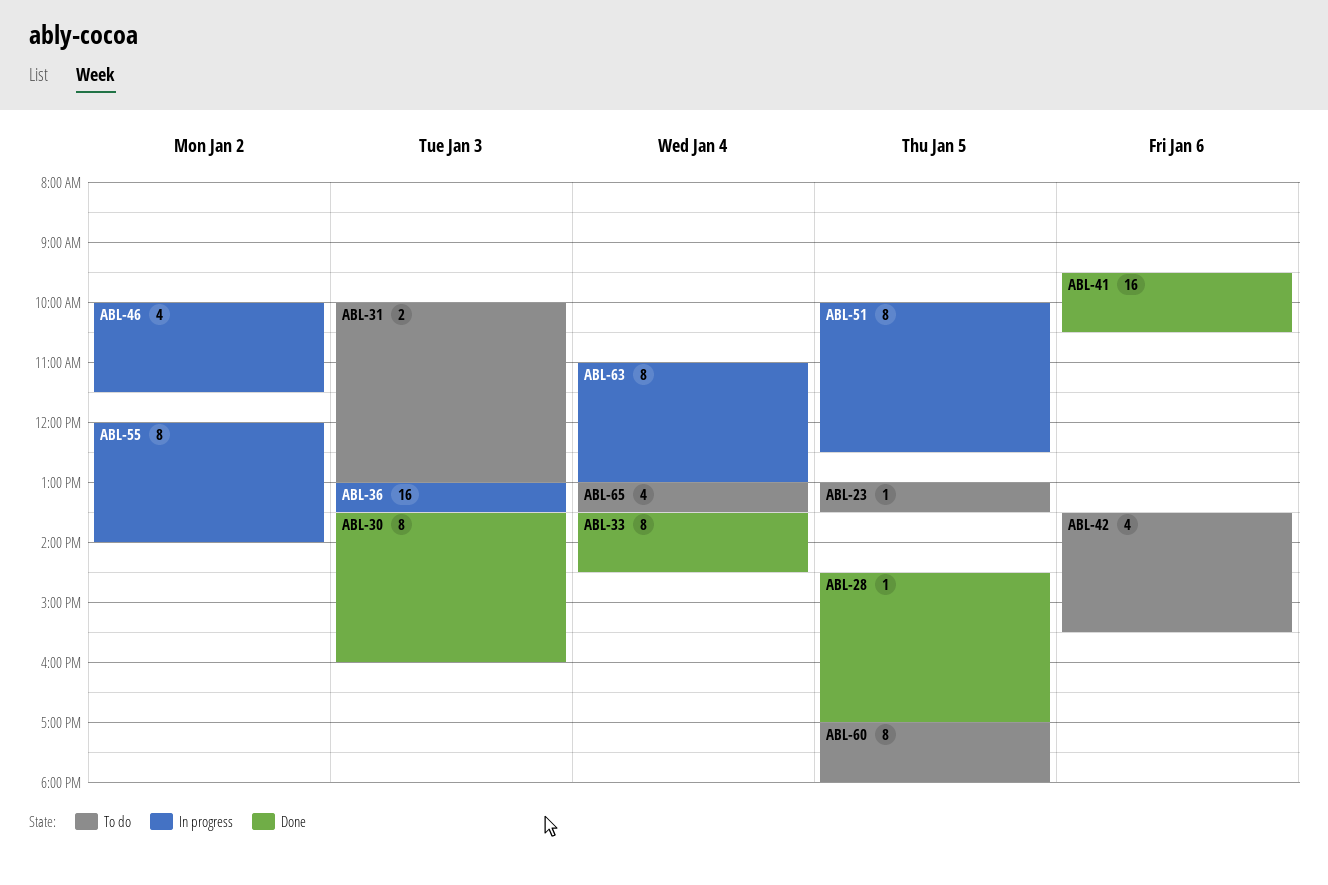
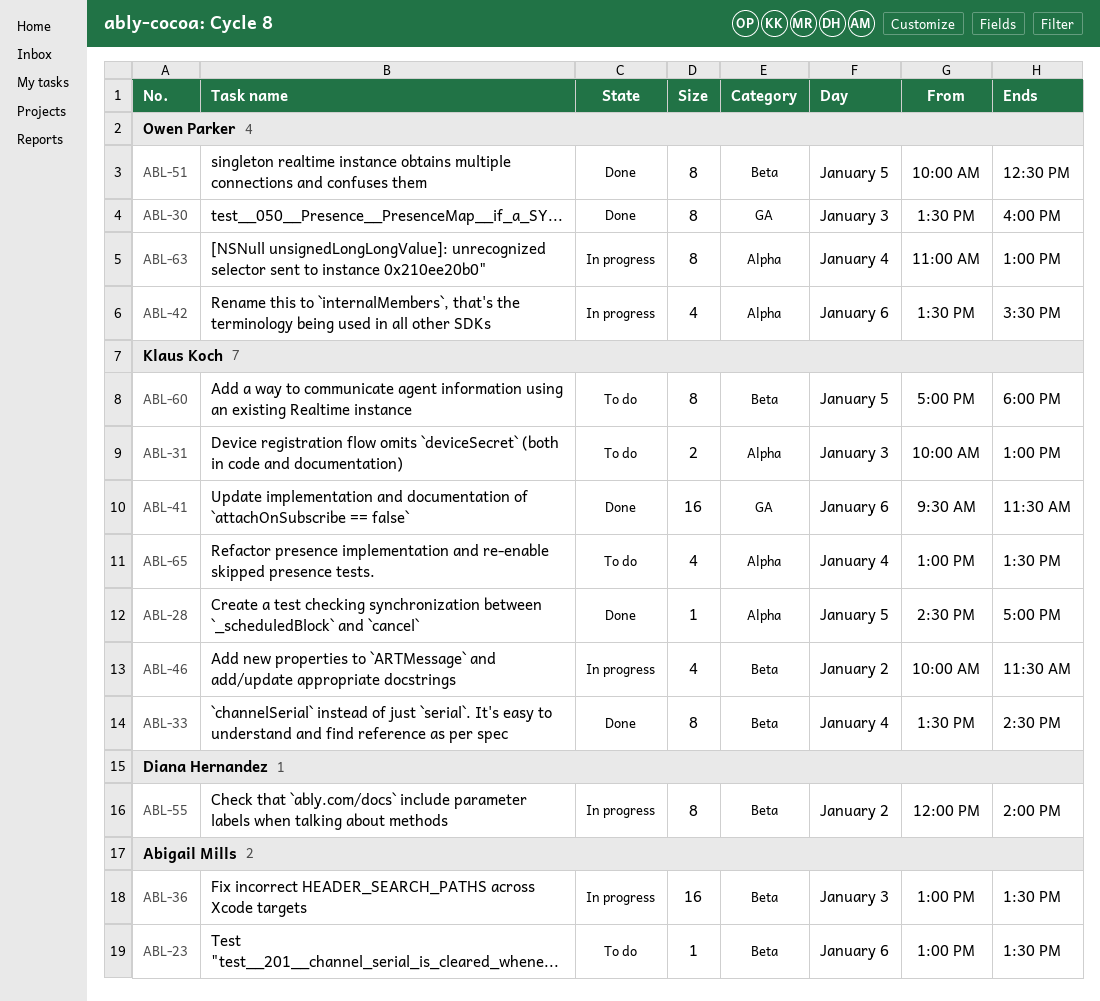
ABL-23, day: Jan 5 -> Jan 6
ABL-41, ends: 10:30 -> 11:30
ABL-42, status: To do -> In progress
ABL-51, status: In progress -> Done

